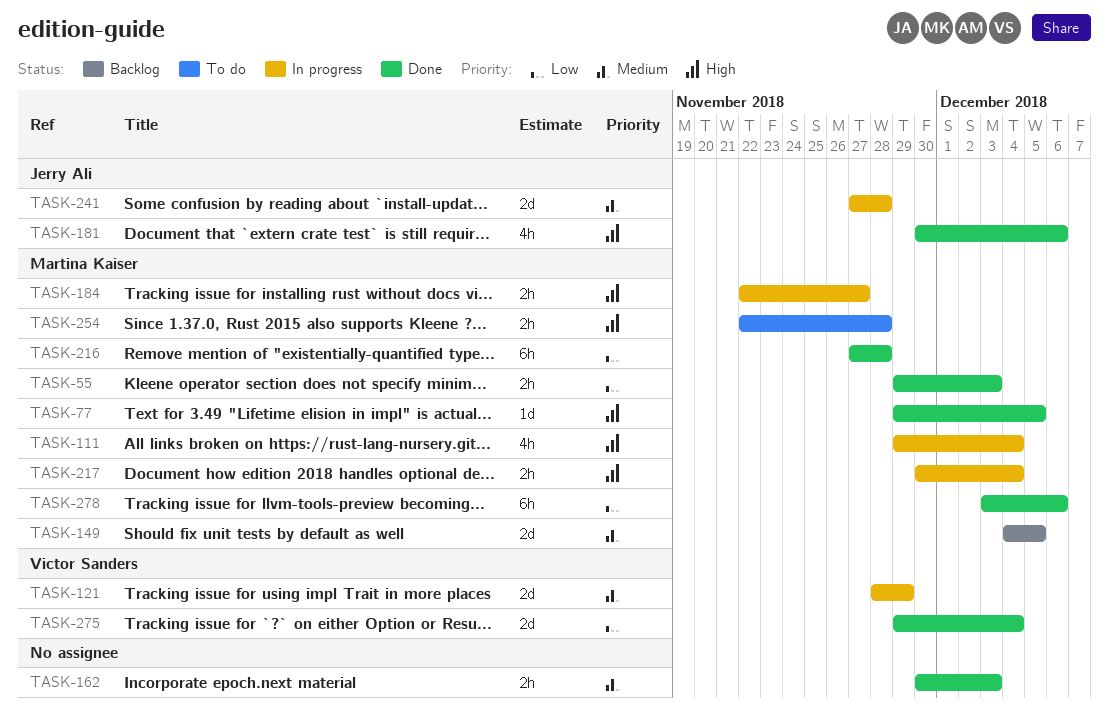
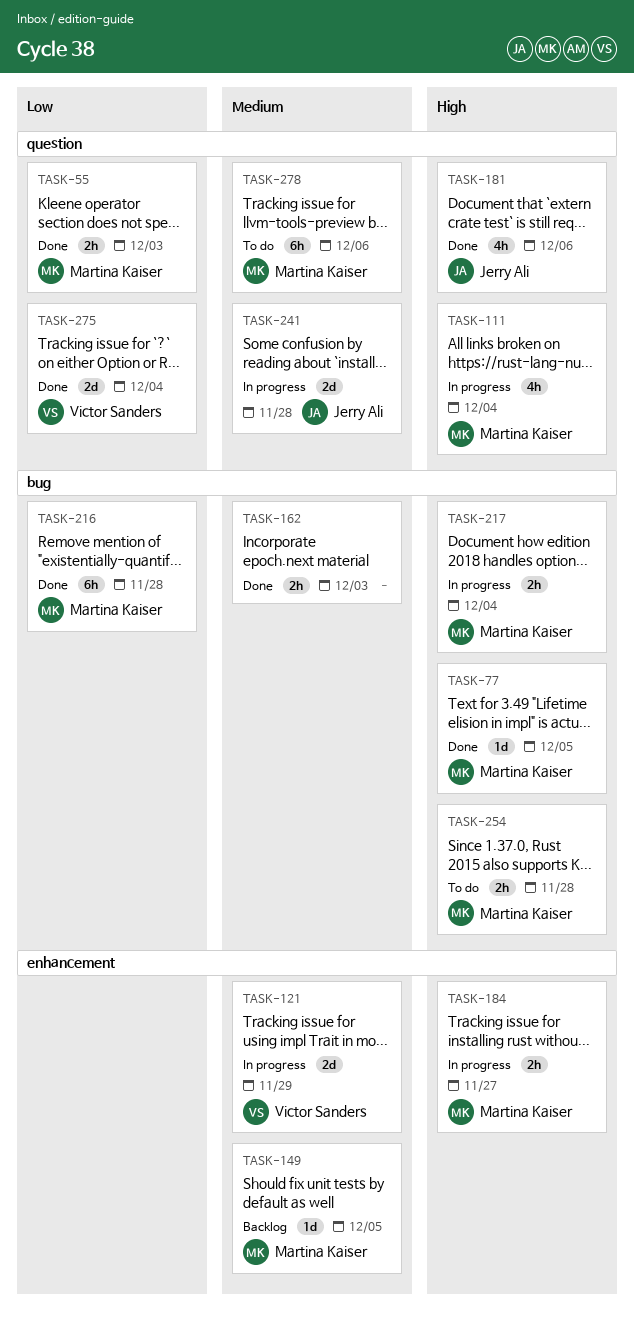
TASK-149, estimate: 2d -> 1d
TASK-278, status: Done -> To do
TASK-278, priority: Low -> Medium

